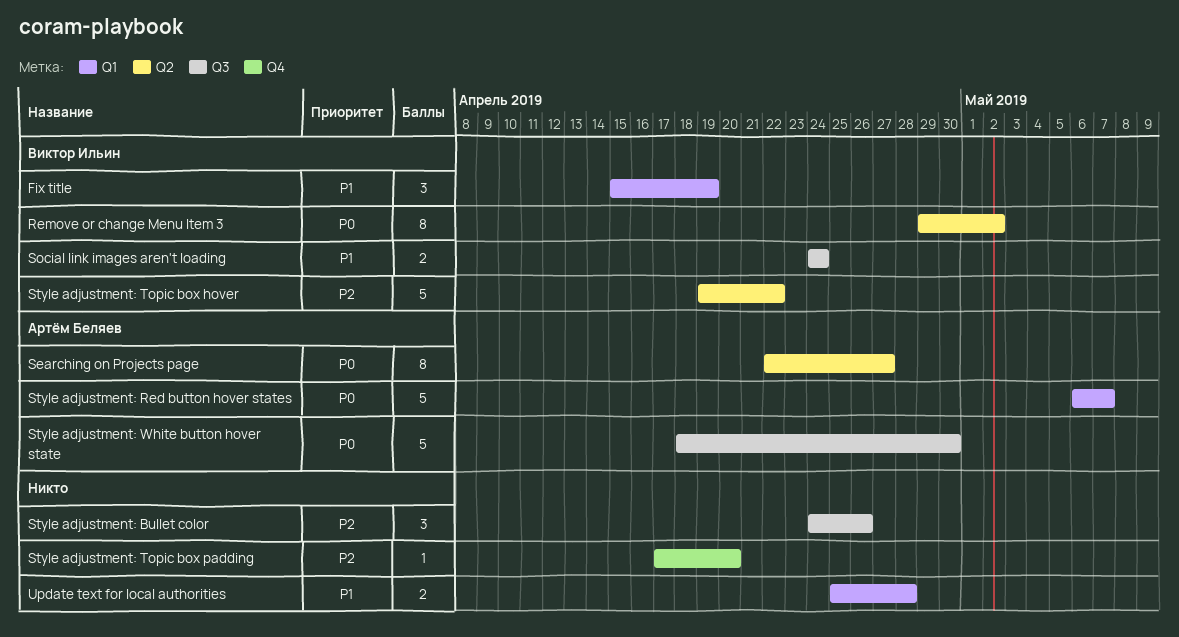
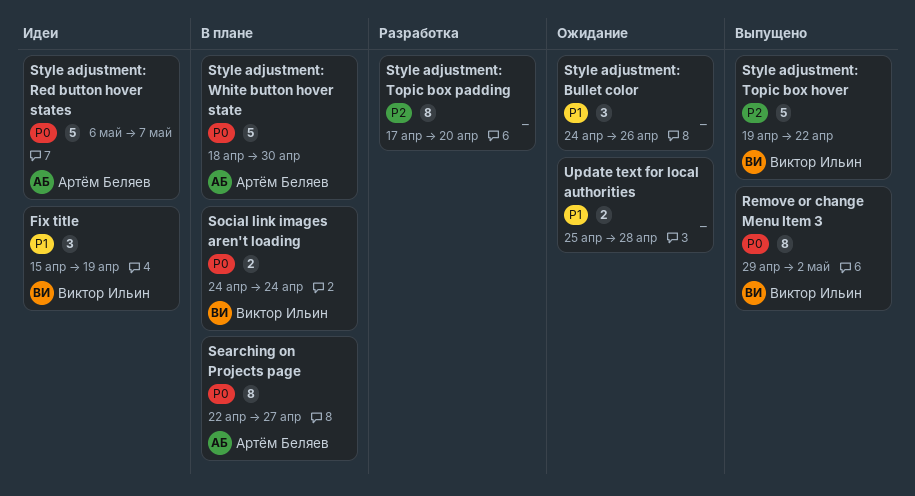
Social link images aren't loading, priority: P1 -> P0
Style adjustment: Bullet color, priority: P2 -> P1
Style adjustment: Topic box padding, estimate: 1 -> 8

